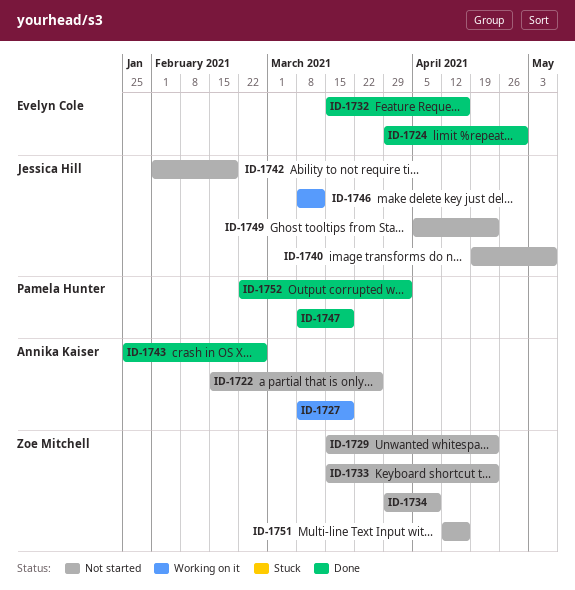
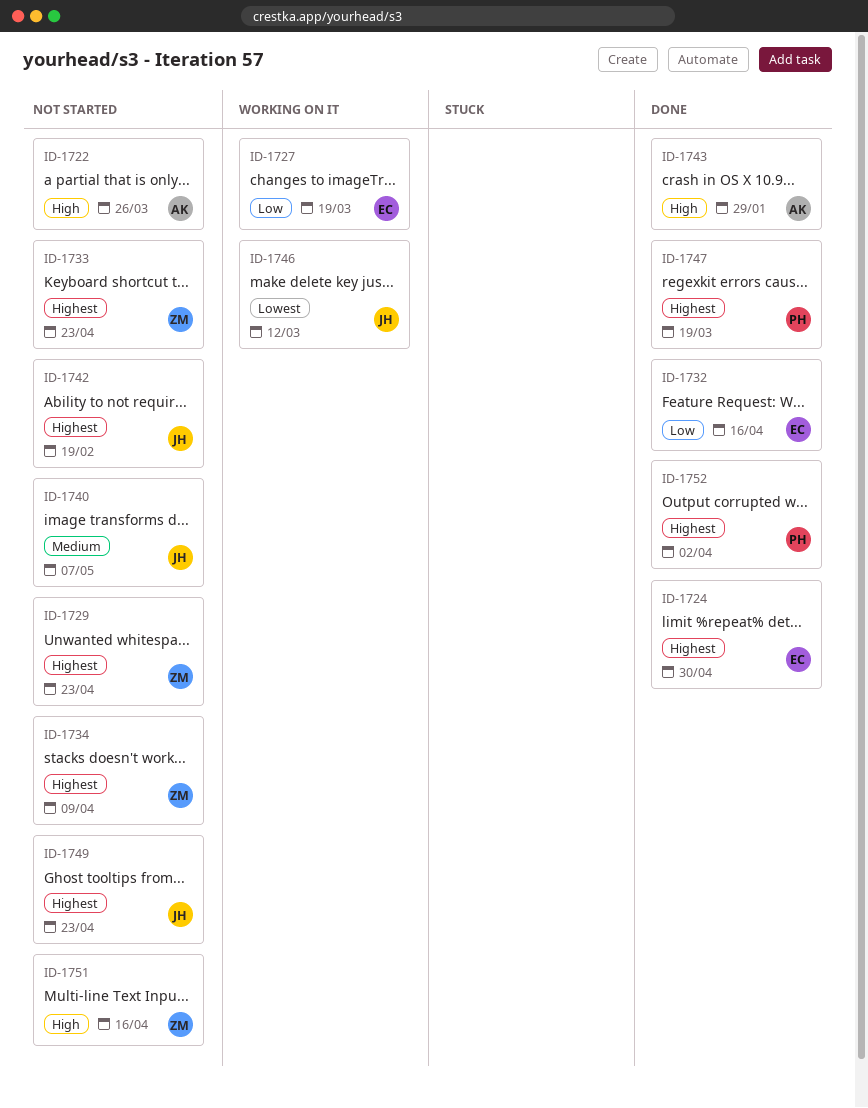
ID-1727, owner: Annika Kaiser -> Evelyn Cole
ID-1743, due: Feb 26 -> Jan 29

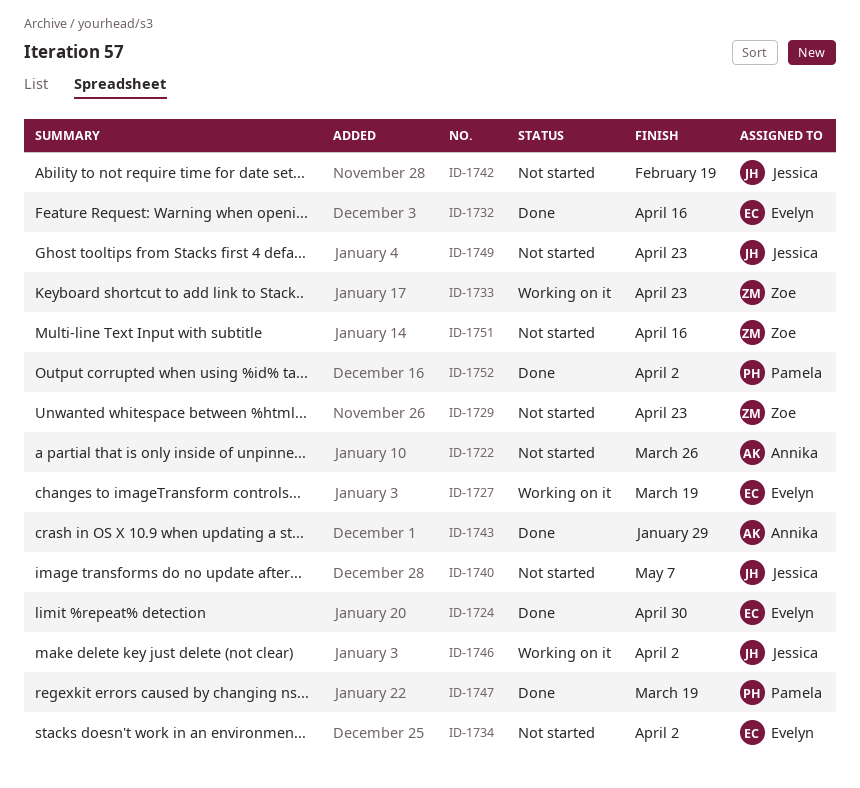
ID-1733, status: Not started -> Working on it
ID-1734, owner: Zoe -> Evelyn
ID-1734, due: Apr 9 -> Apr 2
ID-1746, due: Mar 12 -> Apr 2

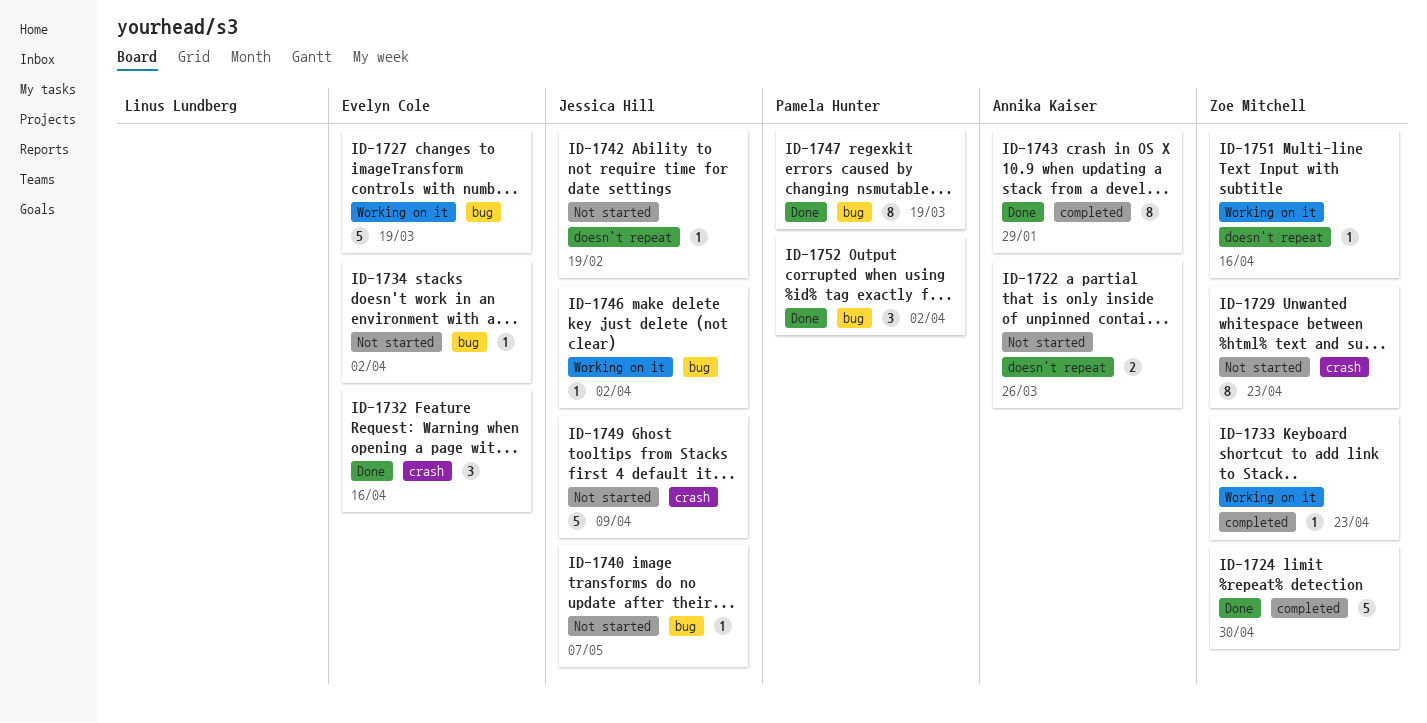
ID-1724, owner: Evelyn Cole -> Zoe Mitchell
ID-1749, due: Apr 23 -> Apr 9
ID-1751, status: Not started -> Working on it

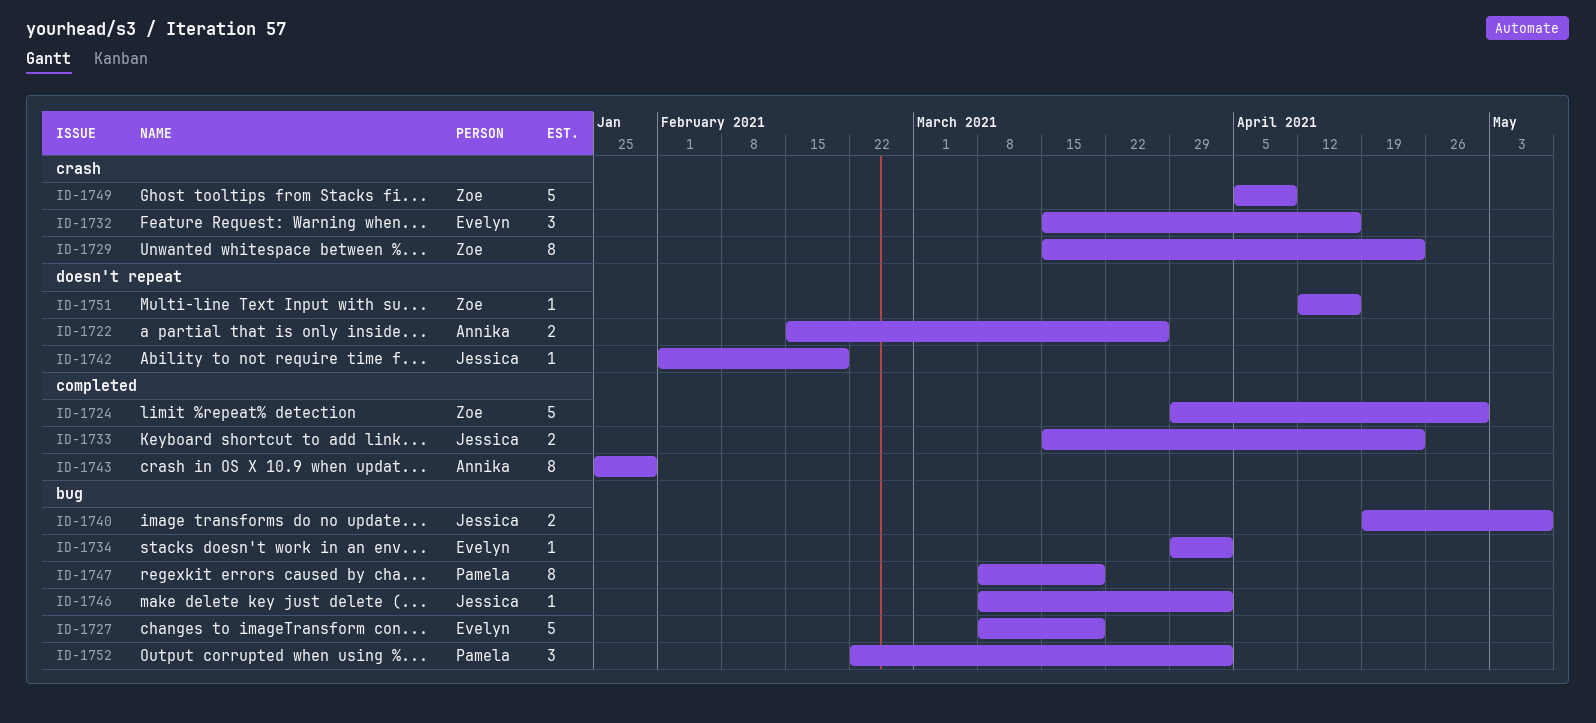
ID-1733, owner: Zoe Mitchell -> Jessica Hill
ID-1733, estimate: 1 -> 2
ID-1740, estimate: 1 -> 2
ID-1749, owner: Jessica Hill -> Zoe Mitchell

